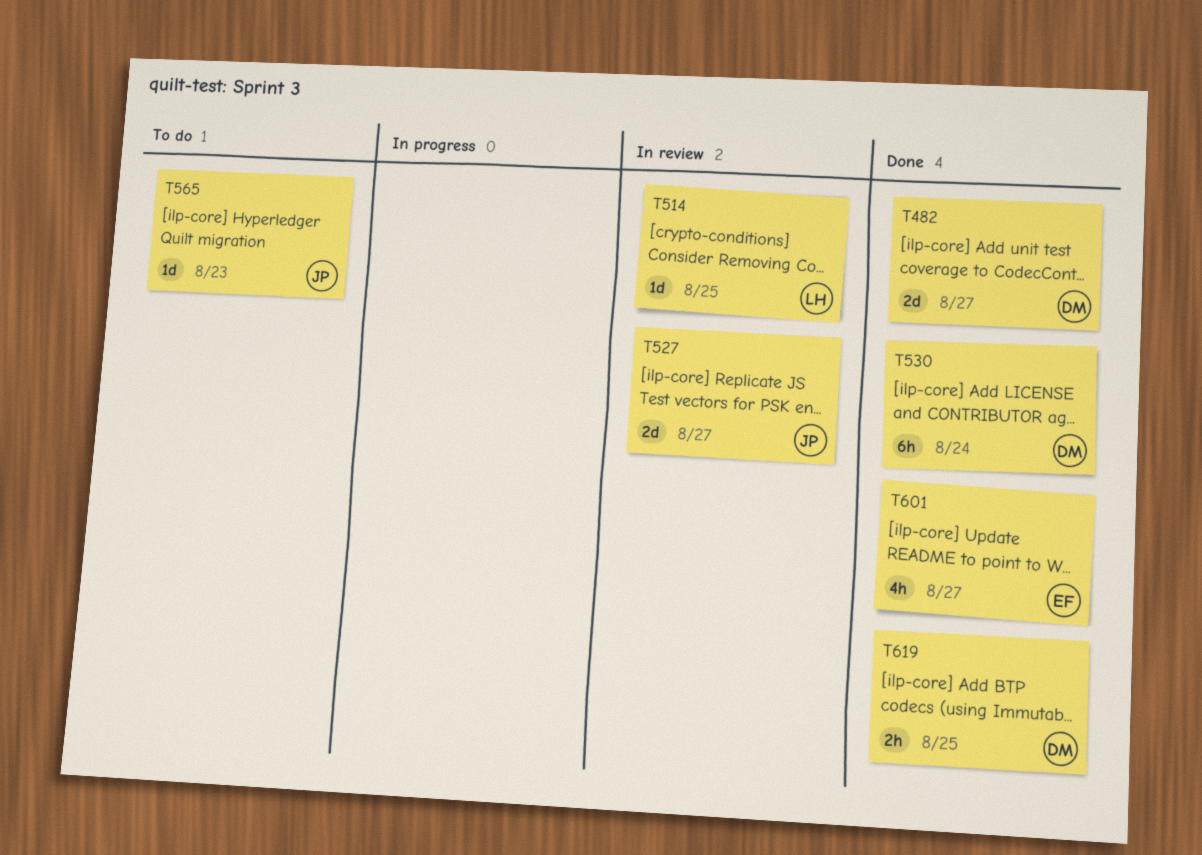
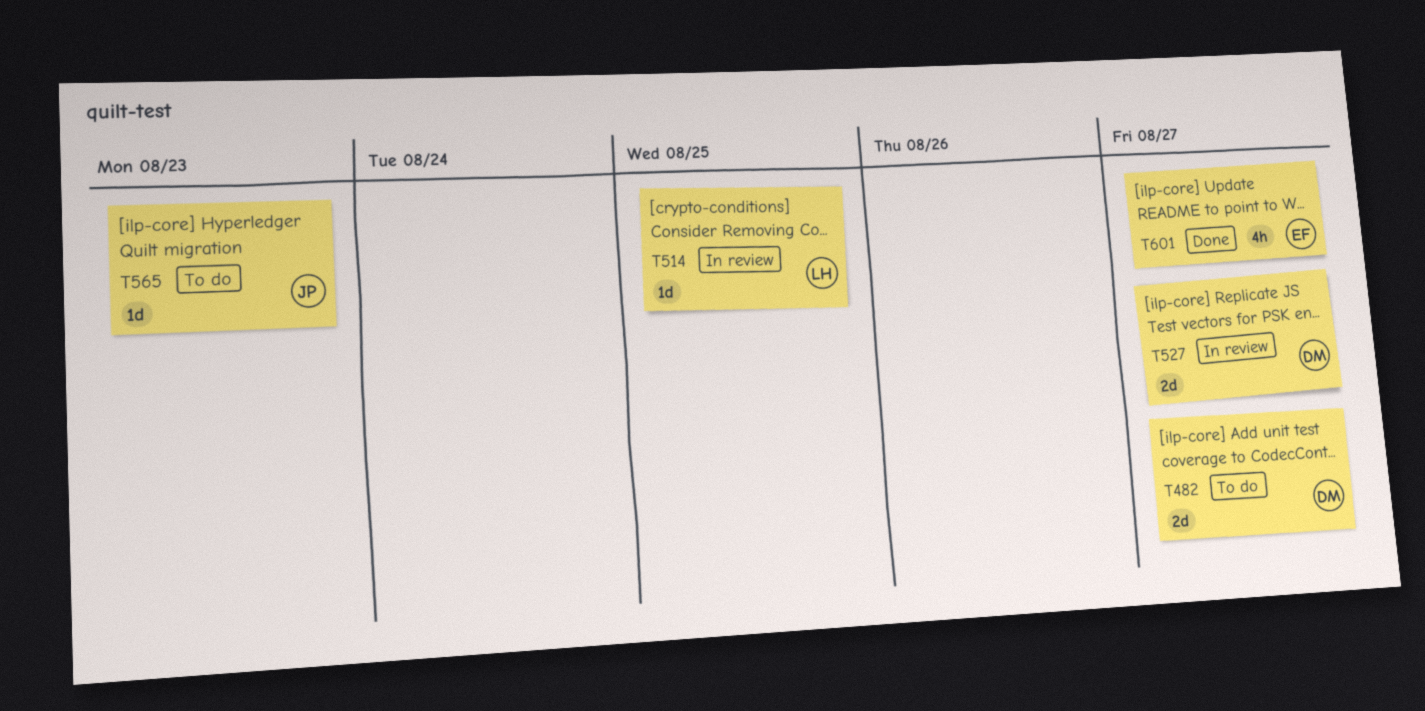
T482, status: Done -> To do
T527, owner: JP -> DM
T530: present -> none
T619: present -> none

